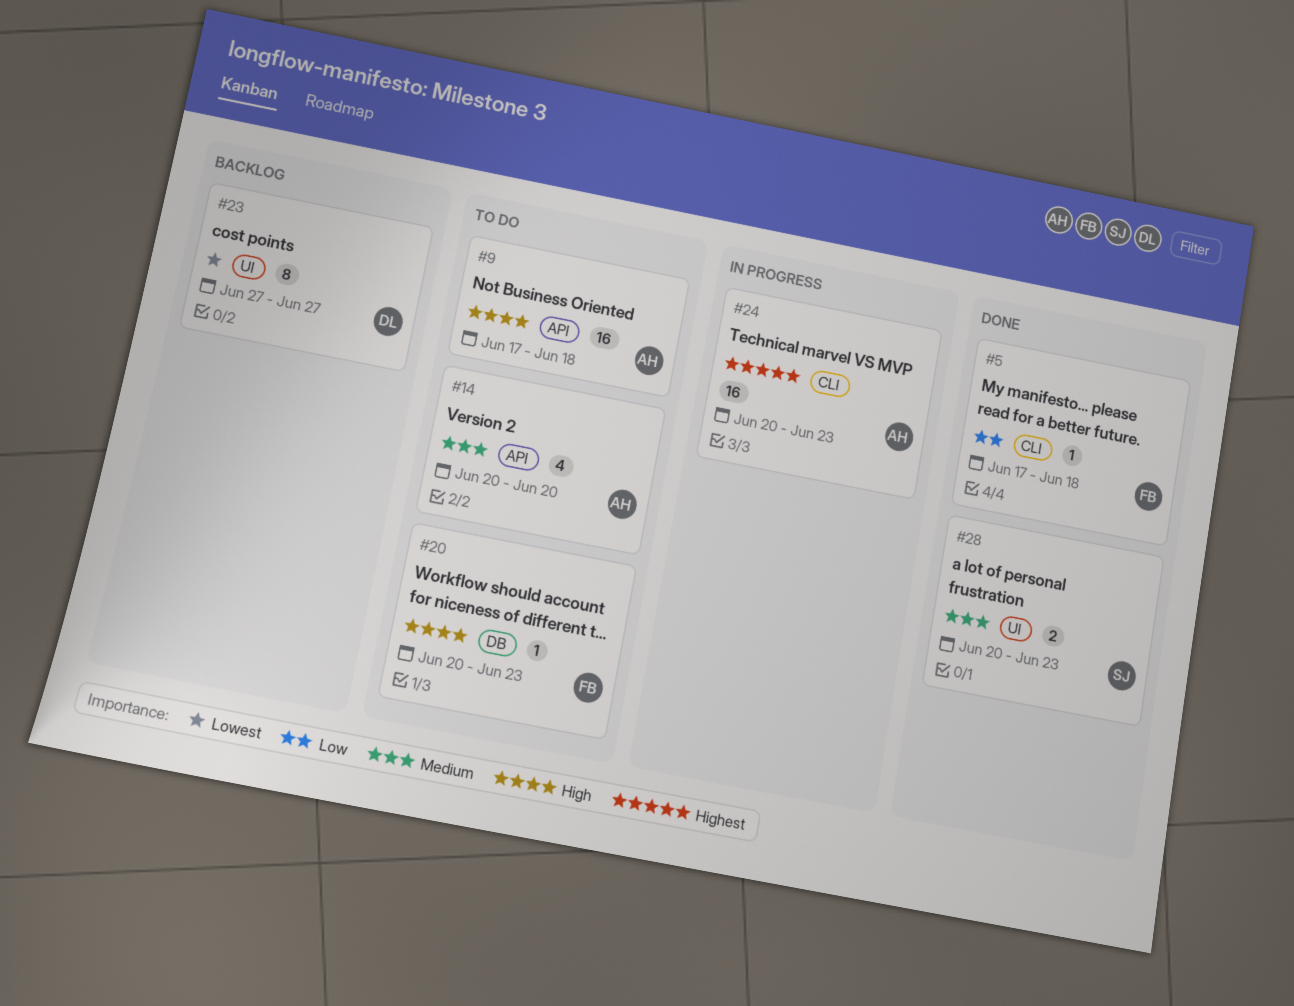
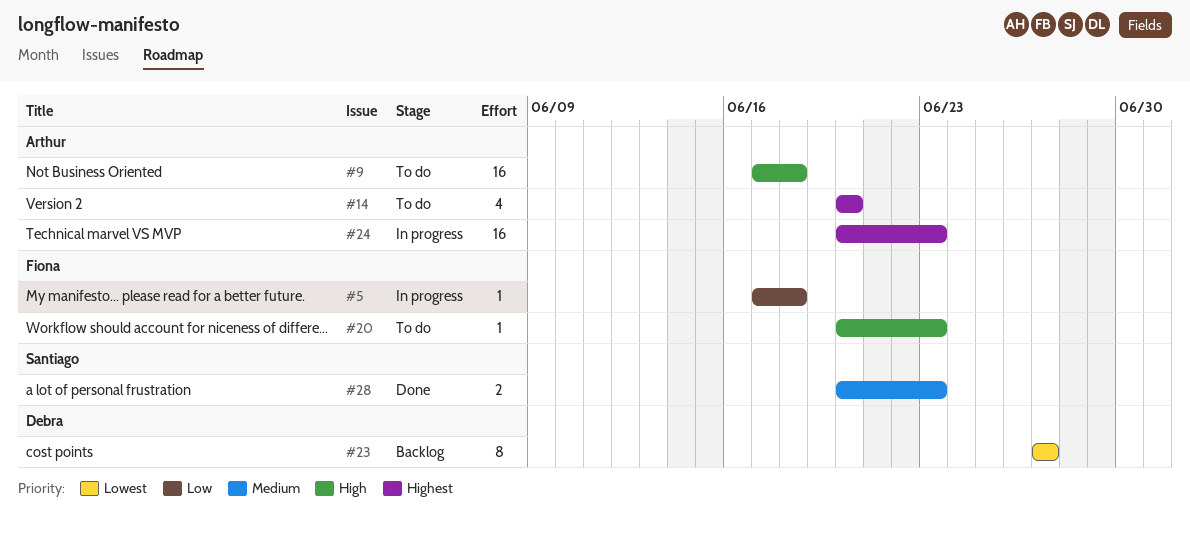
#5, status: Done -> In progress
#14, priority: Medium -> Highest

